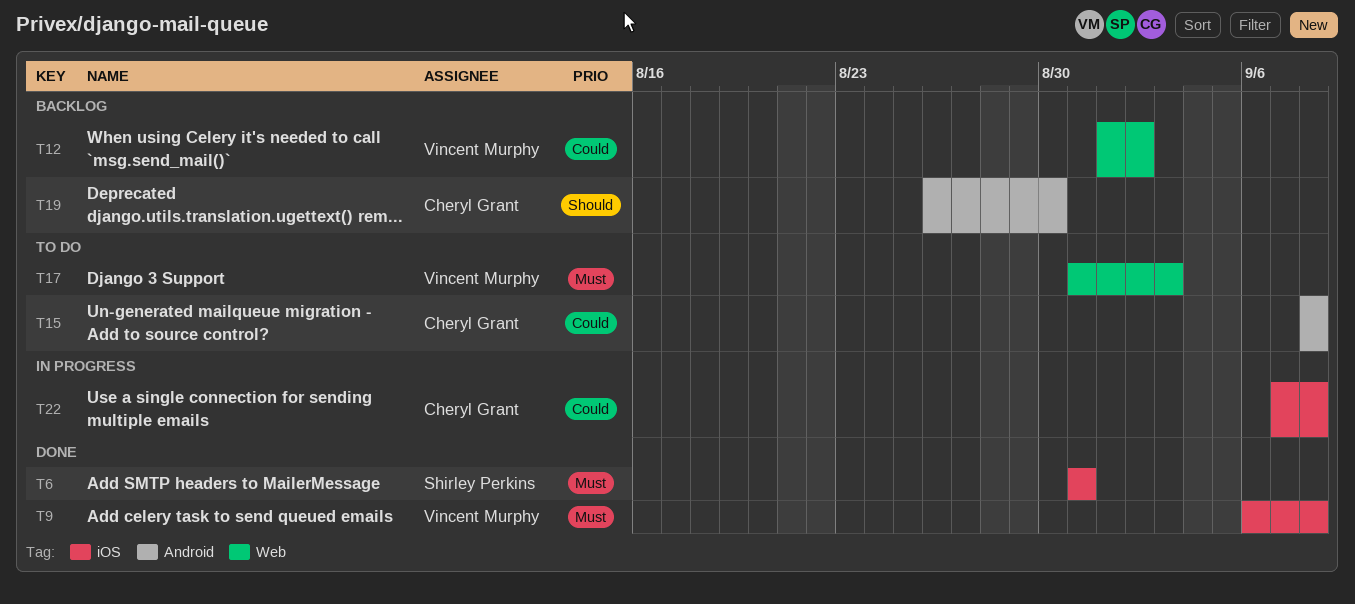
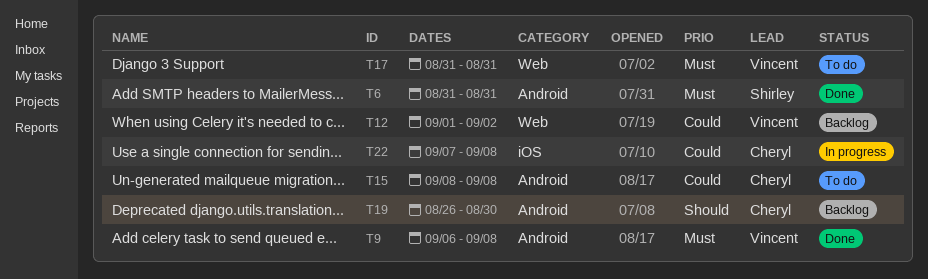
T6, label: iOS -> Android
T9, label: iOS -> Android
T17, due: Sep 3 -> Aug 31

